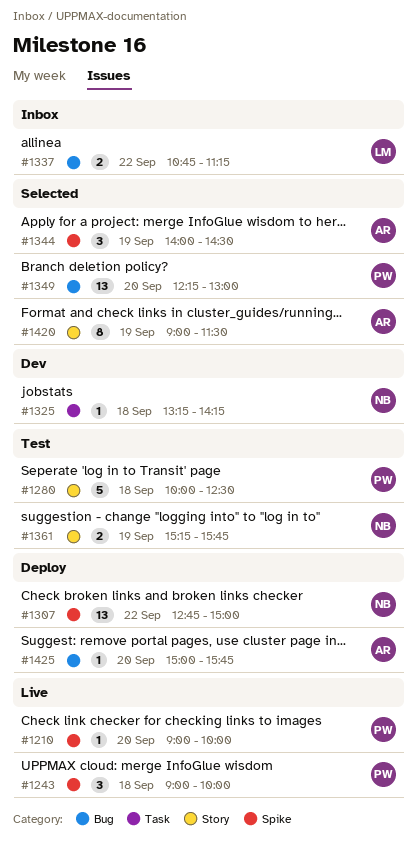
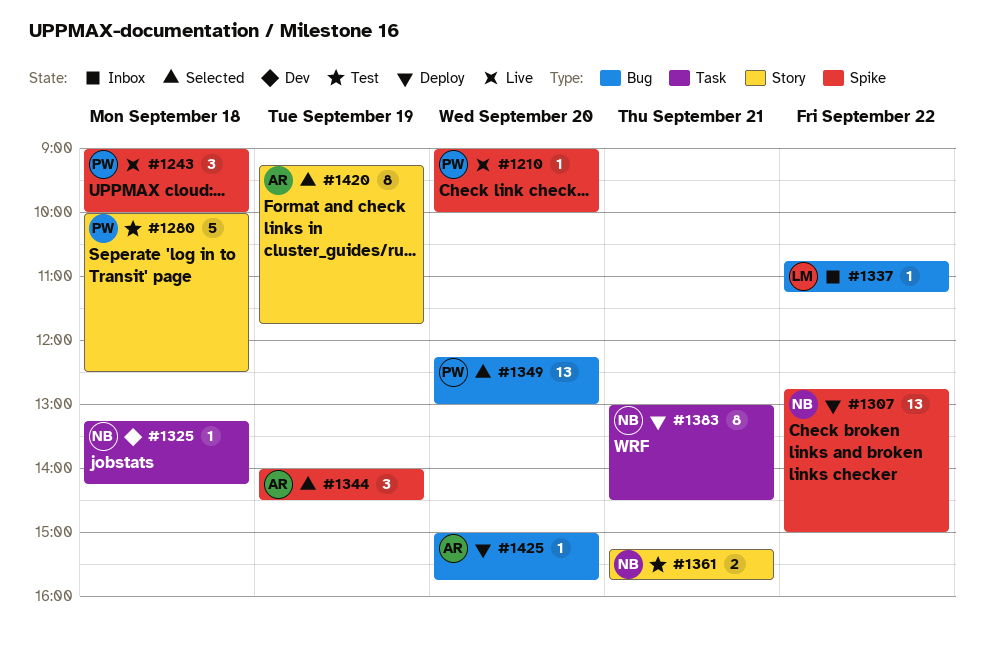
#1337, estimate: 2 -> 1
#1361, day: Sep 19 -> Sep 21
#1383: none -> present
#1420, begins: 09:00 -> 09:15
#1420, ends: 11:30 -> 11:45

